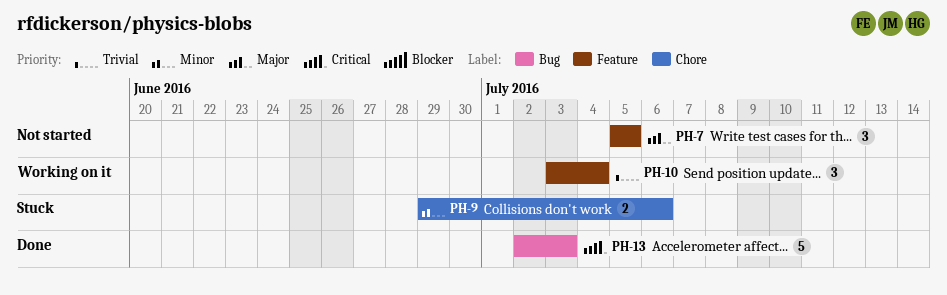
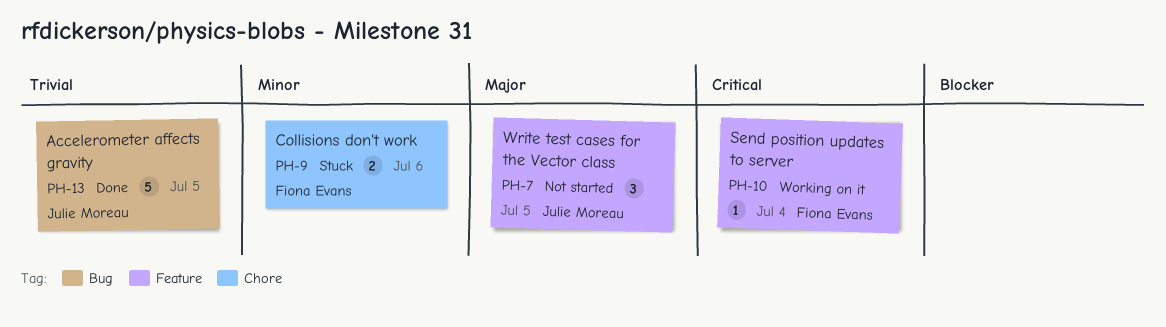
PH-10, priority: Trivial -> Critical
PH-10, estimate: 3 -> 1
PH-13, priority: Critical -> Trivial
PH-13, due: Jul 3 -> Jul 5

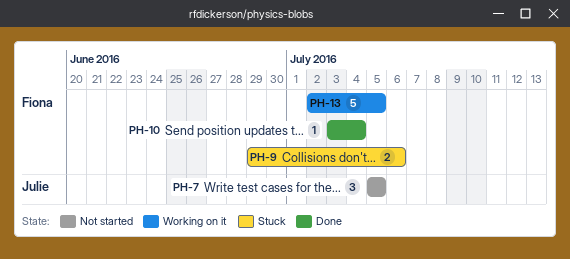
PH-10, status: Working on it -> Done
PH-13, status: Done -> Working on it
PH-13, owner: Julie Moreau -> Fiona Evans

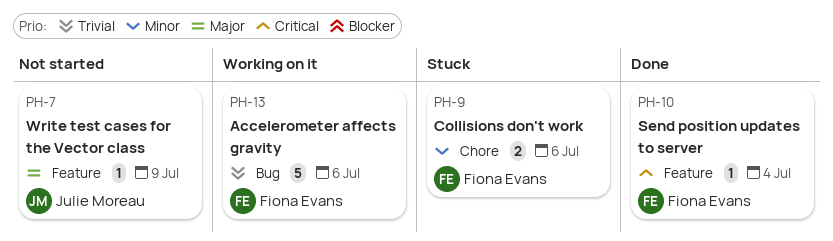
PH-7, estimate: 3 -> 1
PH-7, due: Jul 5 -> Jul 9
PH-13, due: Jul 5 -> Jul 6

